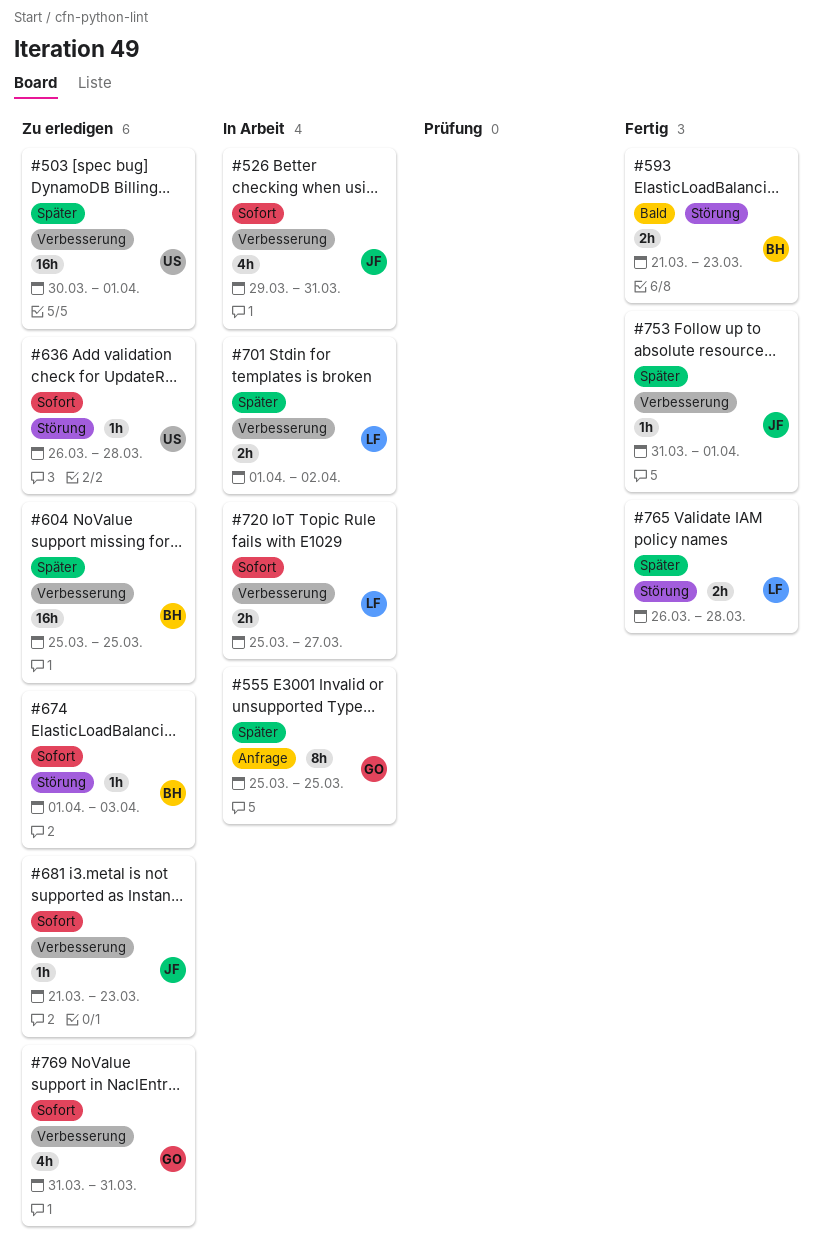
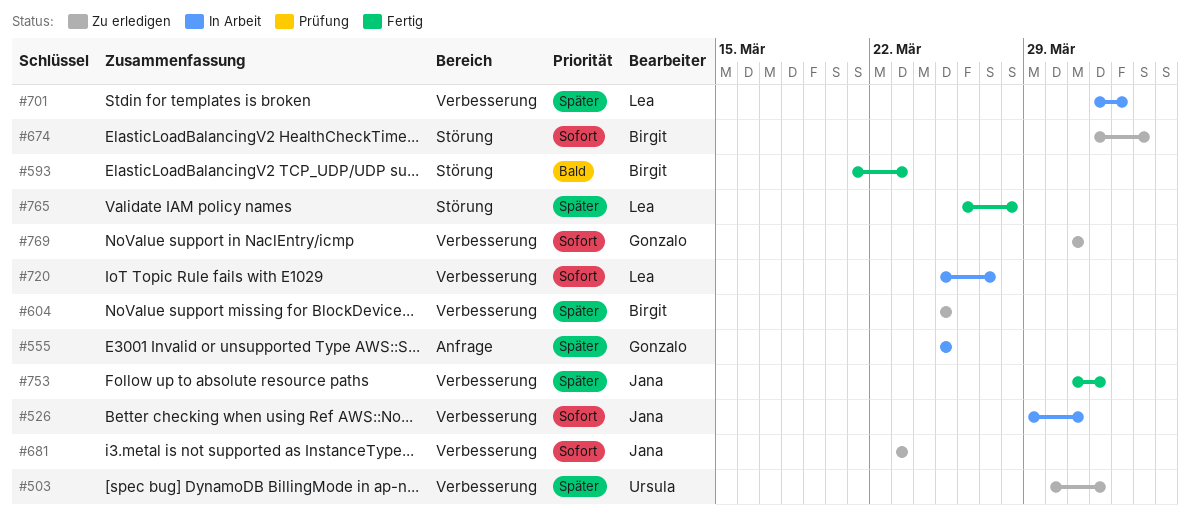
#636: present -> none
#681, start: Mar 21 -> Mar 23

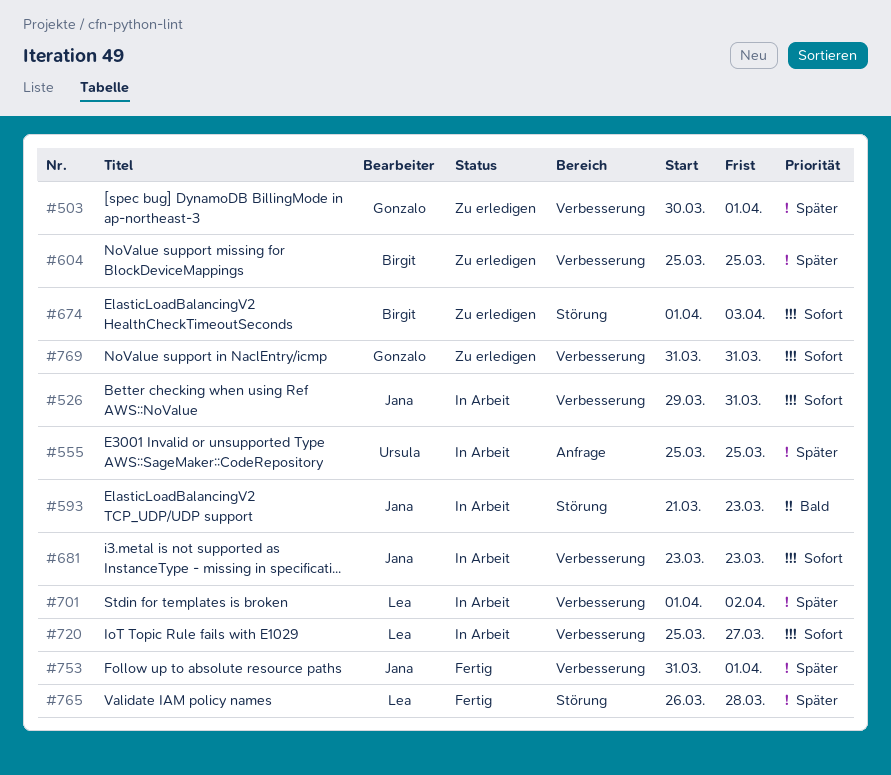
#503, owner: Ursula -> Gonzalo
#555, owner: Gonzalo -> Ursula
#593, status: Fertig -> In Arbeit
#593, owner: Birgit -> Jana
#681, status: Zu erledigen -> In Arbeit

